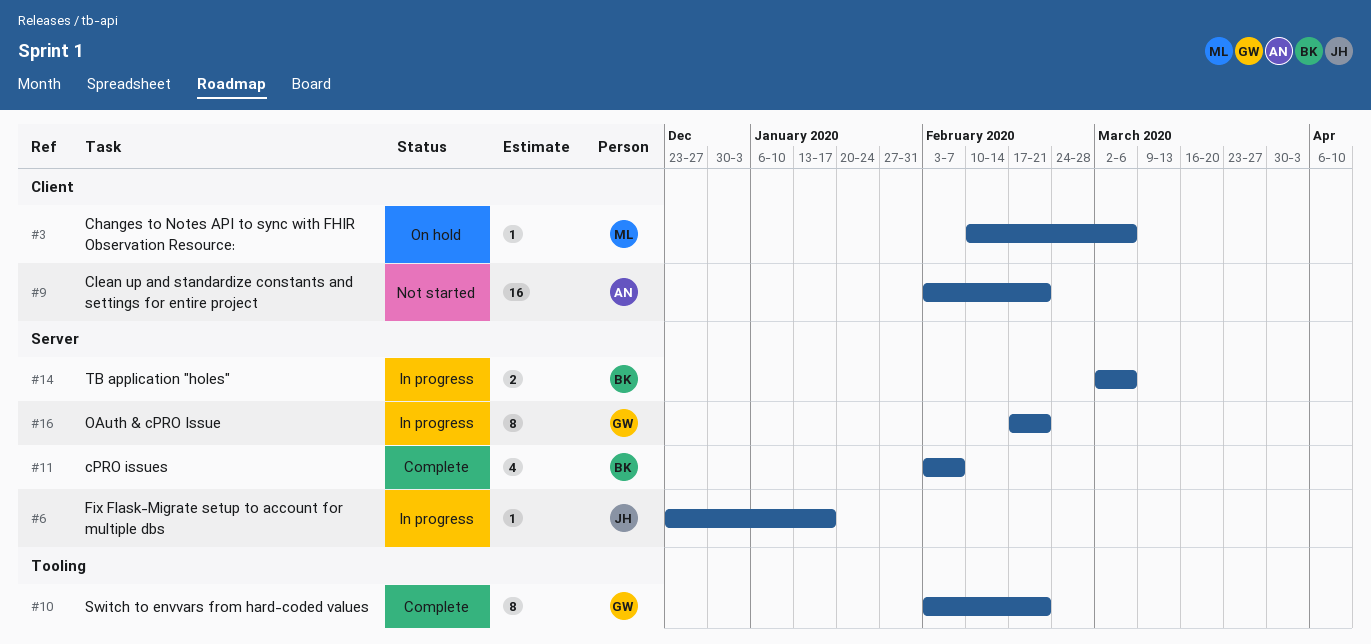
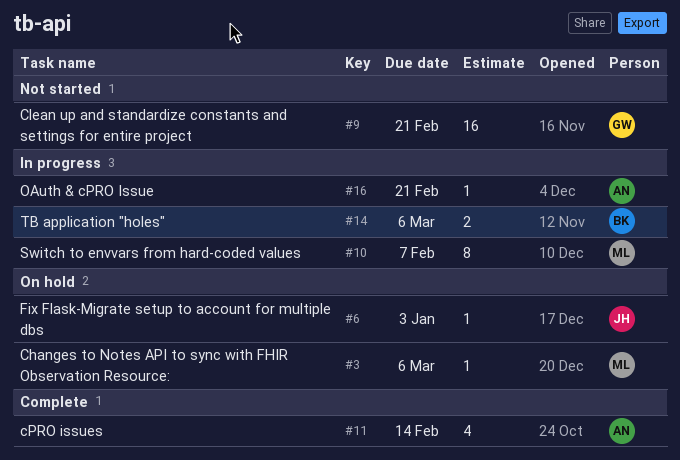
#6, status: In progress -> On hold
#6, due: Jan 17 -> Jan 3
#9, owner: AN -> GW
#10, status: Complete -> In progress
#10, owner: GW -> ML
#10, due: Feb 21 -> Feb 7
#11, owner: BK -> AN
#11, due: Feb 7 -> Feb 14
#16, owner: GW -> AN
#16, estimate: 8 -> 1

